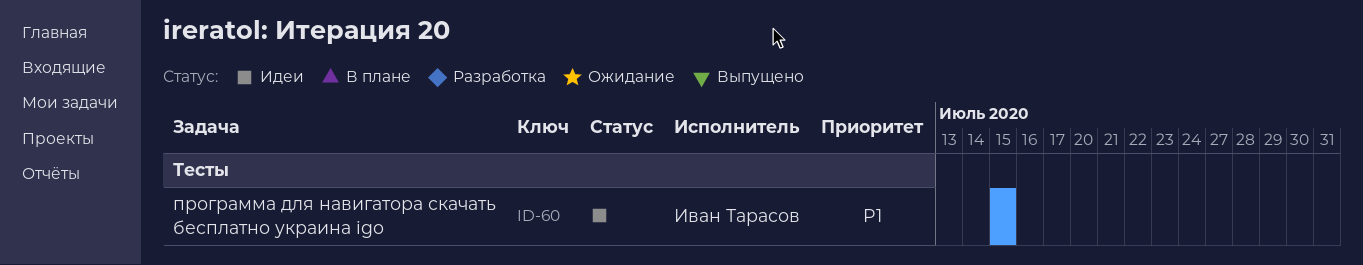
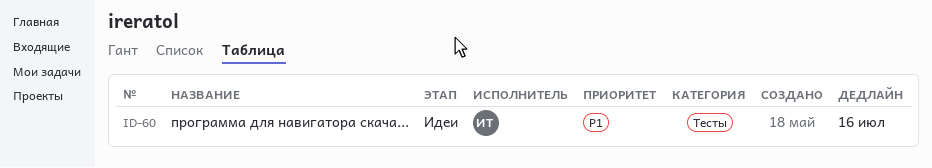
ID-60, due: Jul 15 -> Jul 16

